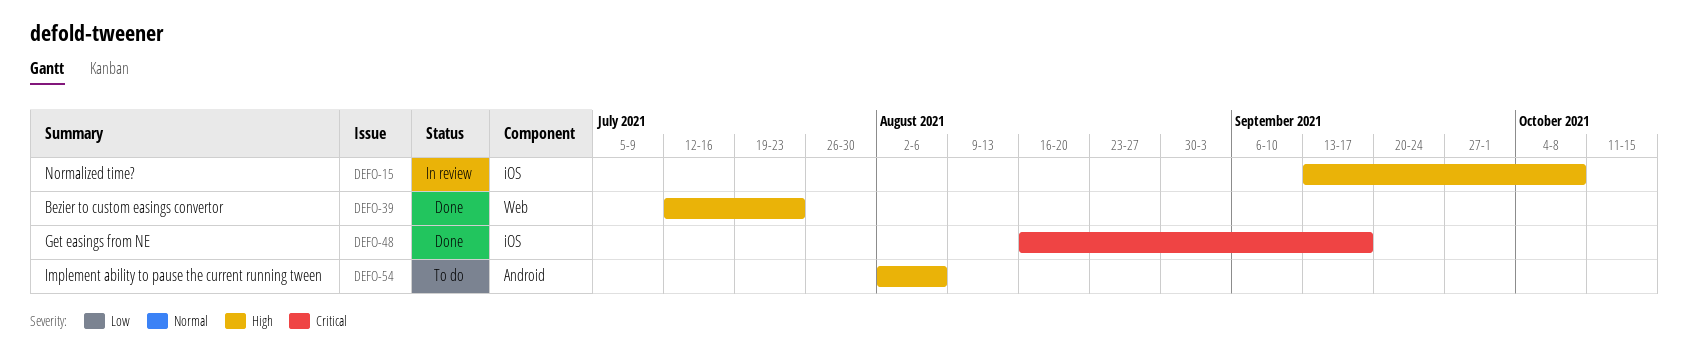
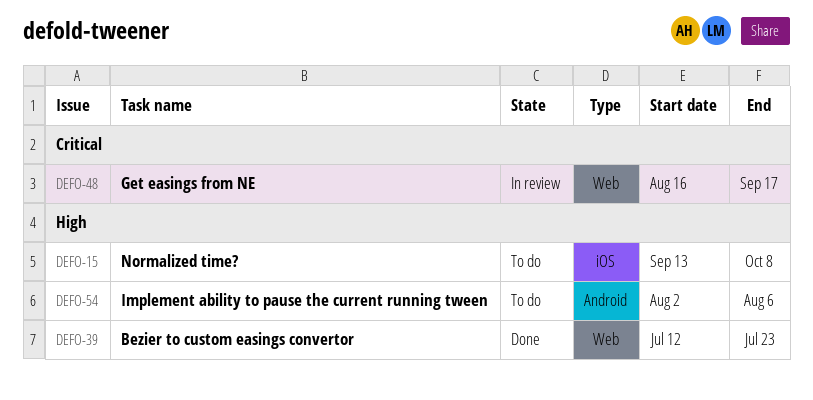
DEFO-15, status: In review -> To do
DEFO-48, status: Done -> In review
DEFO-48, label: iOS -> Web

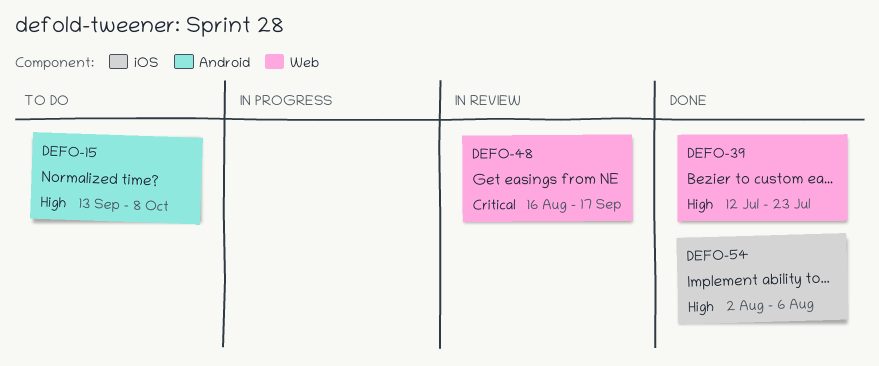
DEFO-15, label: iOS -> Android
DEFO-54, status: To do -> Done
DEFO-54, label: Android -> iOS

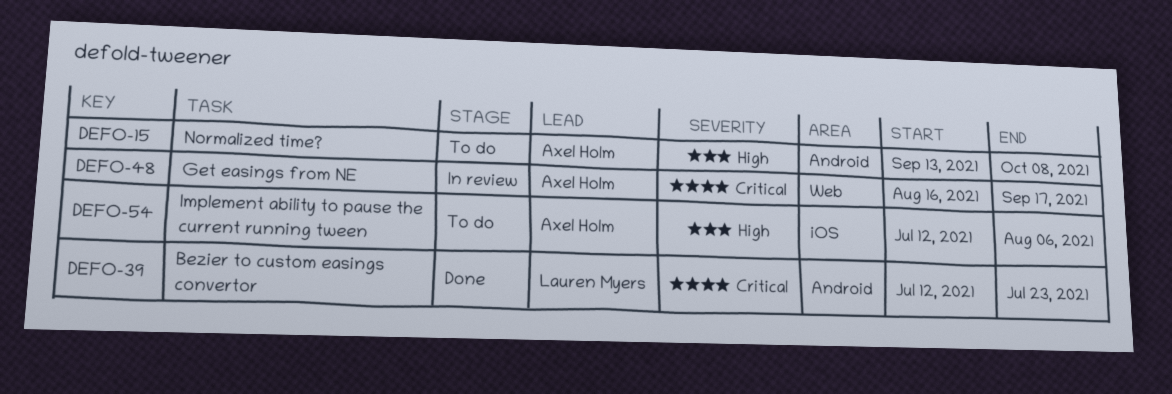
DEFO-39, priority: High -> Critical
DEFO-39, label: Web -> Android
DEFO-54, status: Done -> To do
DEFO-54, start: Aug 2 -> Jul 12

